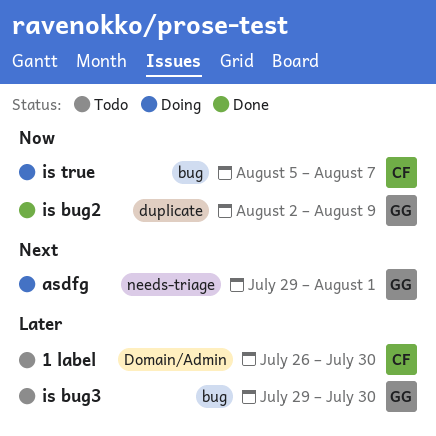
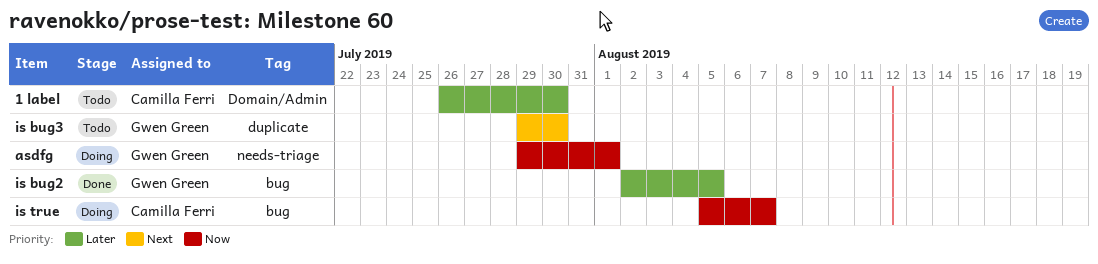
asdfg, priority: Next -> Now
is bug2, priority: Now -> Later
is bug2, label: duplicate -> bug
is bug2, due: Aug 9 -> Aug 5
is bug3, priority: Later -> Next
is bug3, label: bug -> duplicate

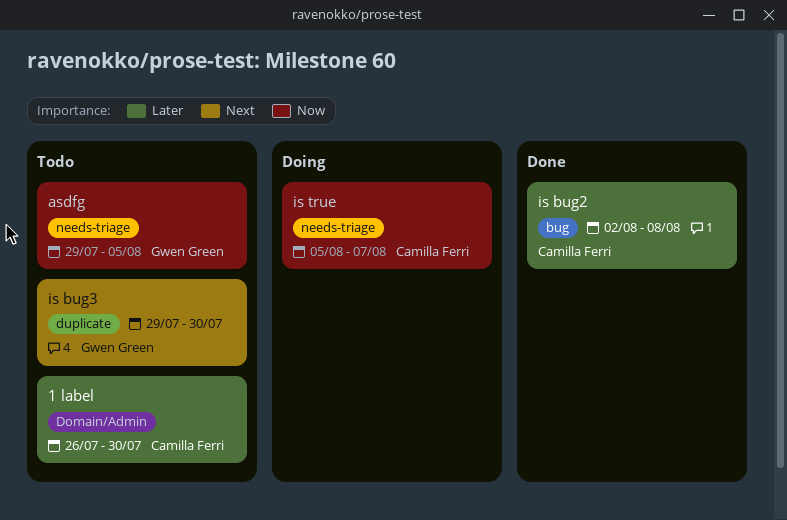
asdfg, status: Doing -> Todo
asdfg, due: Aug 1 -> Aug 5
is bug2, owner: Gwen Green -> Camilla Ferri
is bug2, due: Aug 5 -> Aug 8
is true, label: bug -> needs-triage

